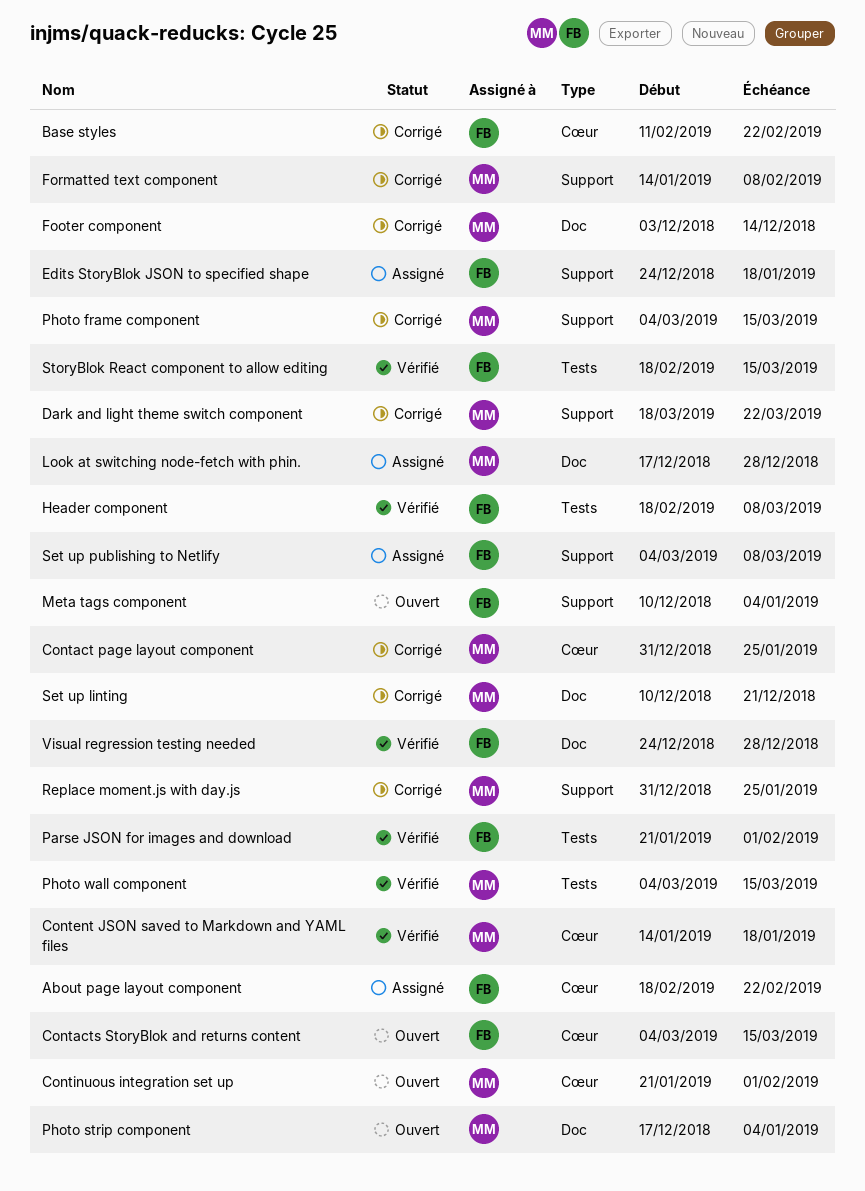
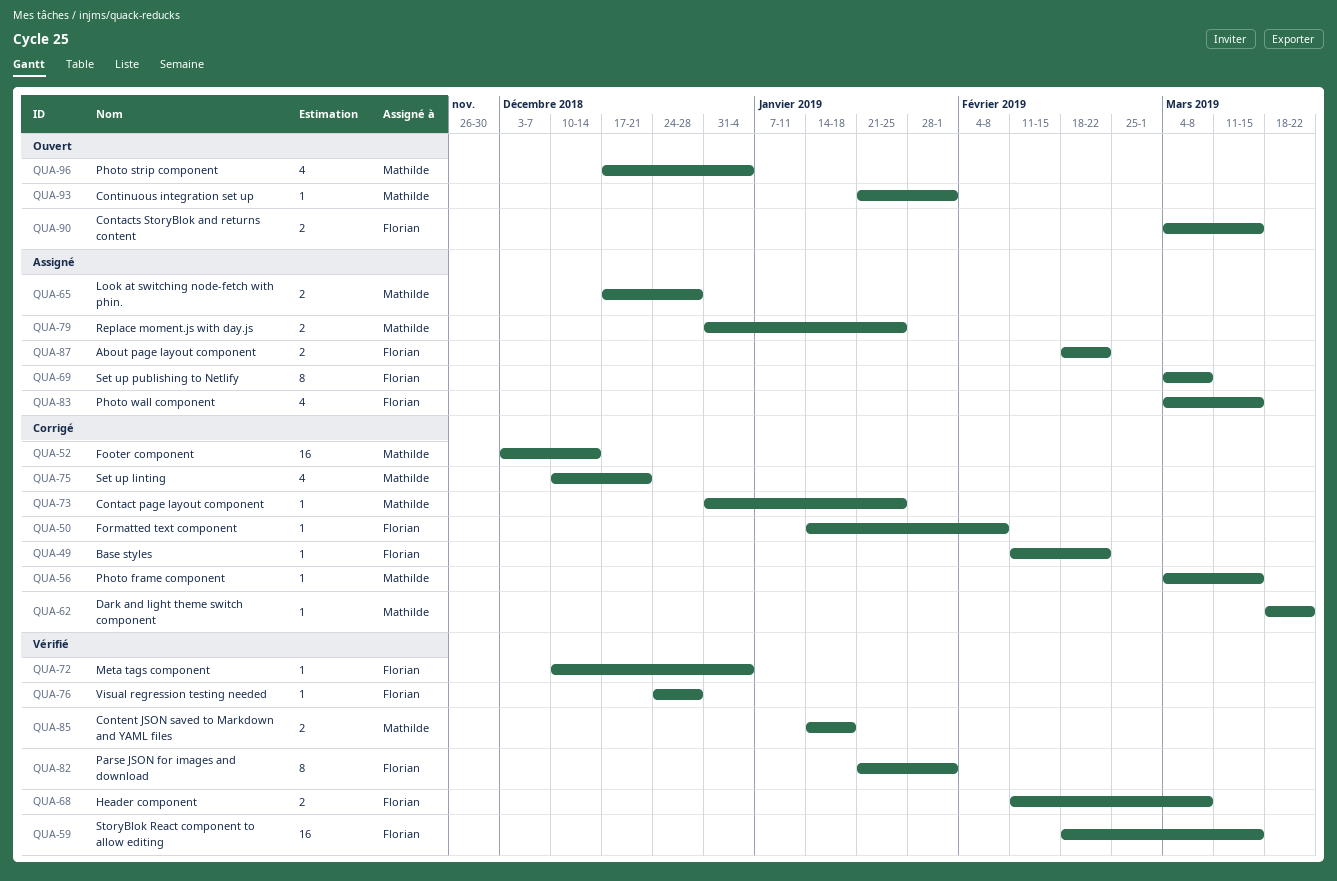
Edits StoryBlok JSON to specified shape: present -> none
Formatted text component, owner: Mathilde -> Florian
Header component, start: Feb 18 -> Feb 11
Meta tags component, status: Ouvert -> Vérifié
Photo wall component, status: Vérifié -> Assigné
Photo wall component, owner: Mathilde -> Florian
Replace moment.js with day.js, status: Corrigé -> Assigné

